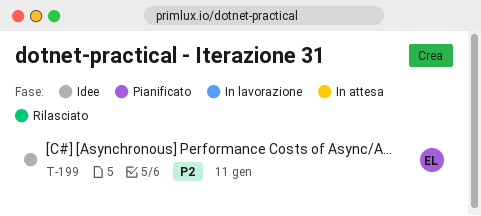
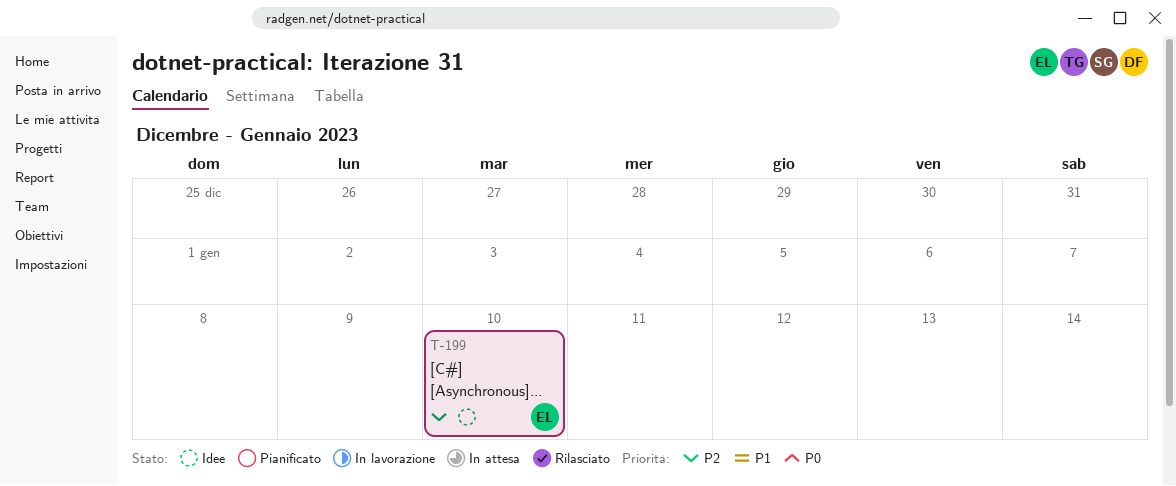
T-199, due: Jan 11 -> Jan 10

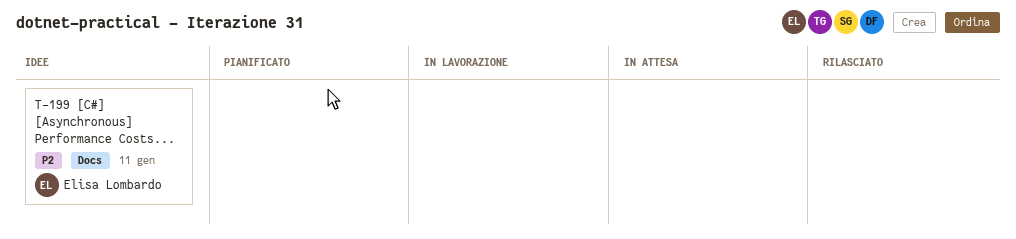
T-199, due: Jan 10 -> Jan 11

